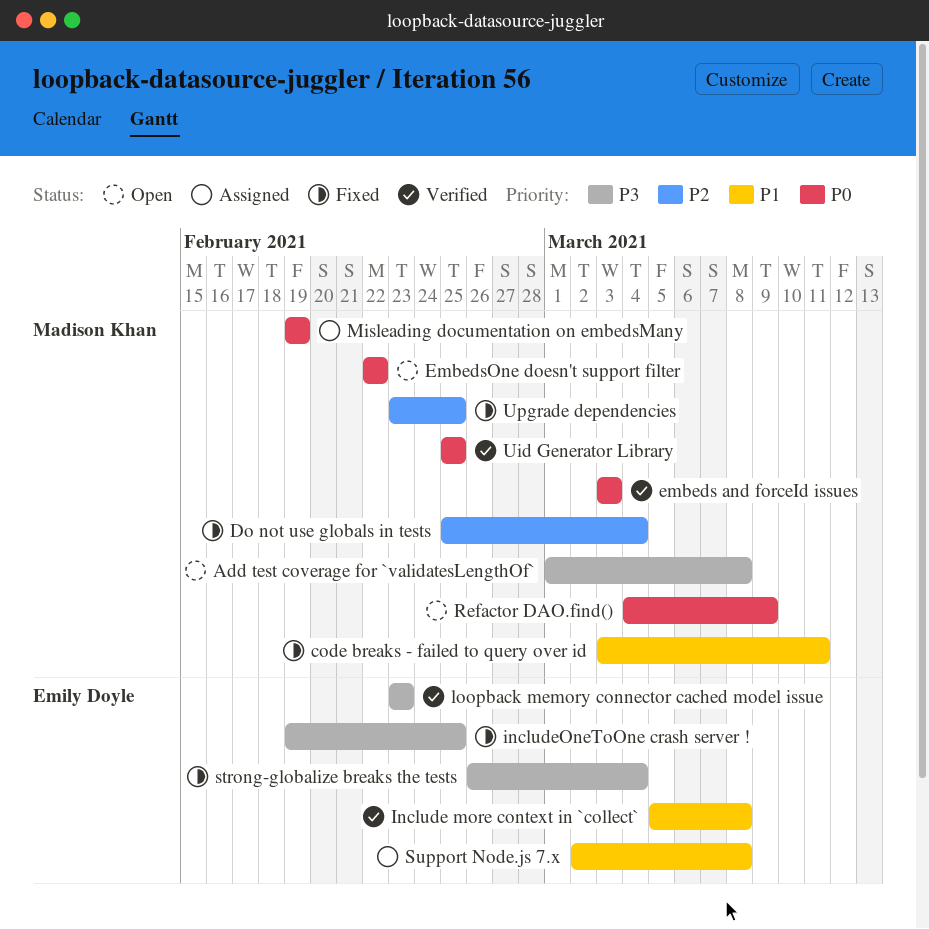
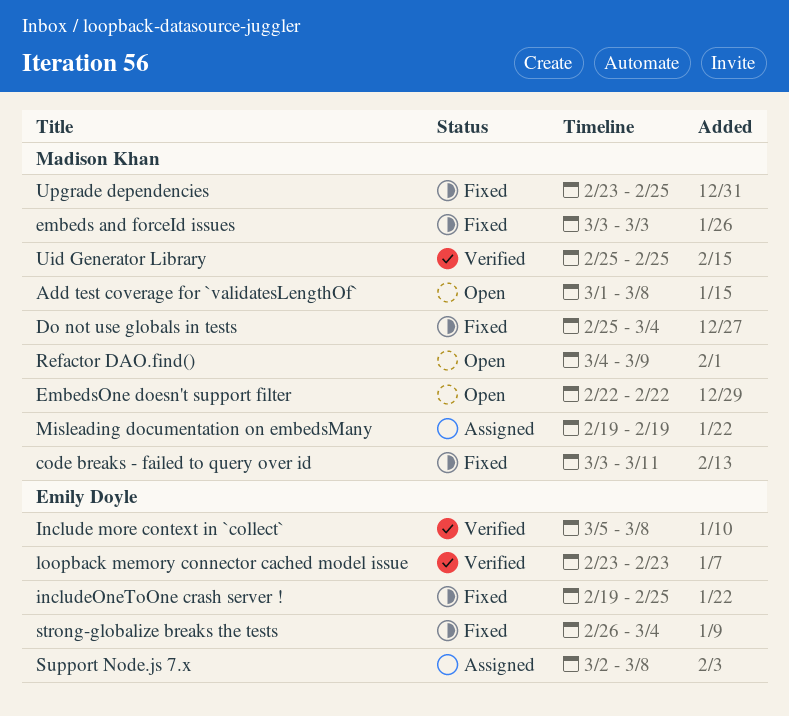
embeds and forceId issues, status: Verified -> Fixed

